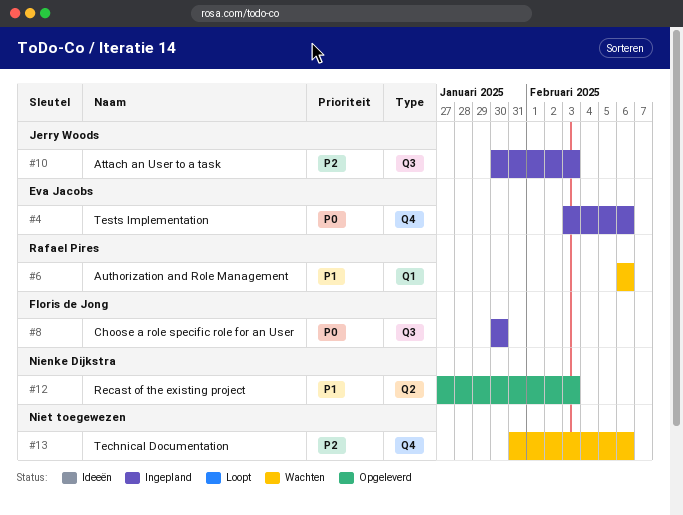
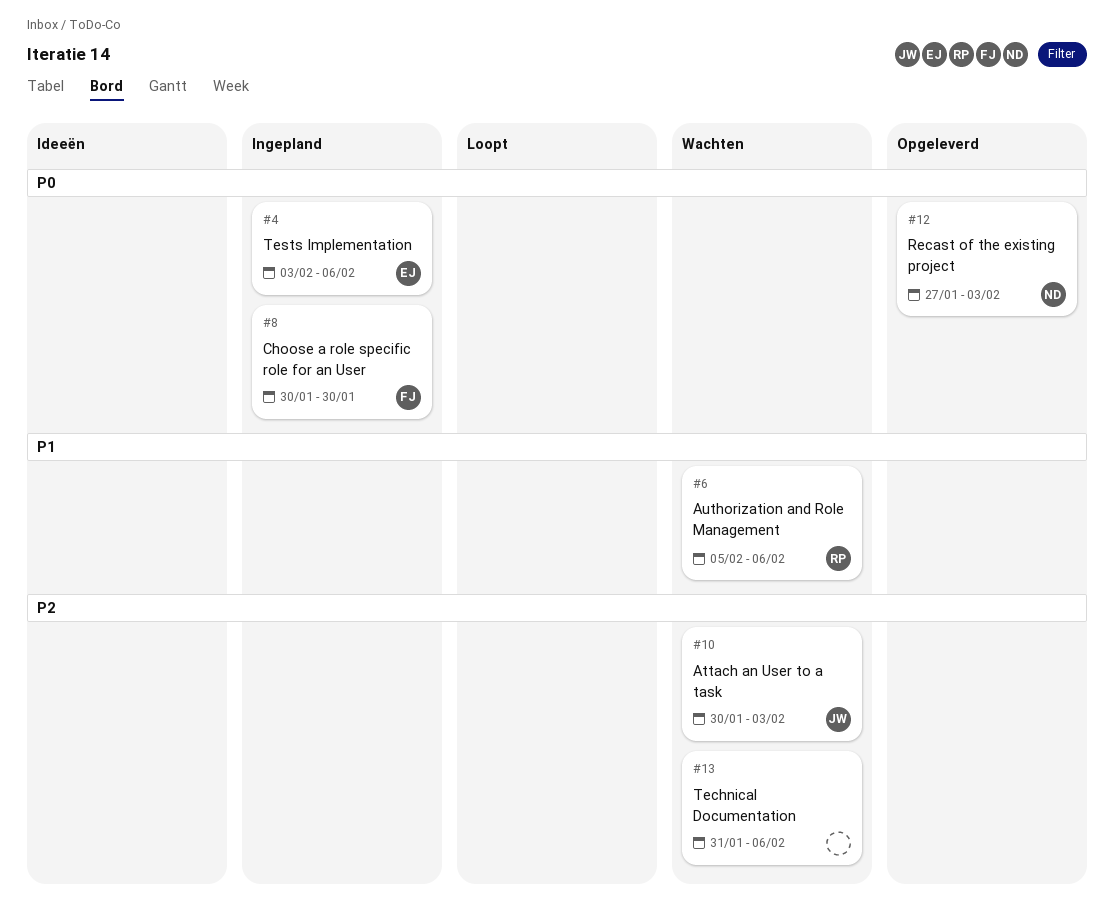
#6, start: Feb 6 -> Feb 5
#10, status: Ingepland -> Wachten
#12, priority: P1 -> P0

